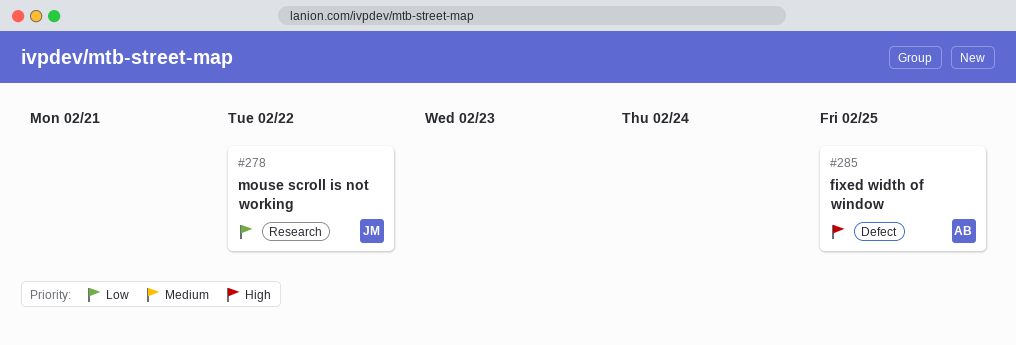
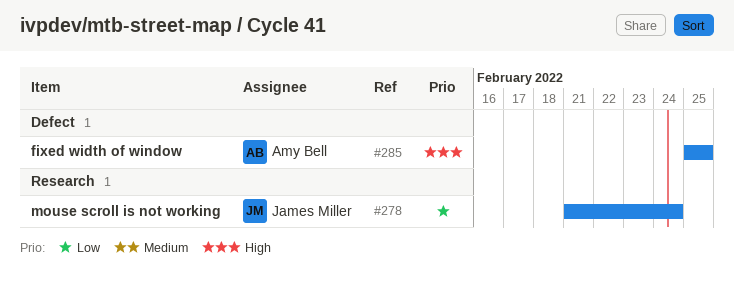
#278, due: Feb 22 -> Feb 24

